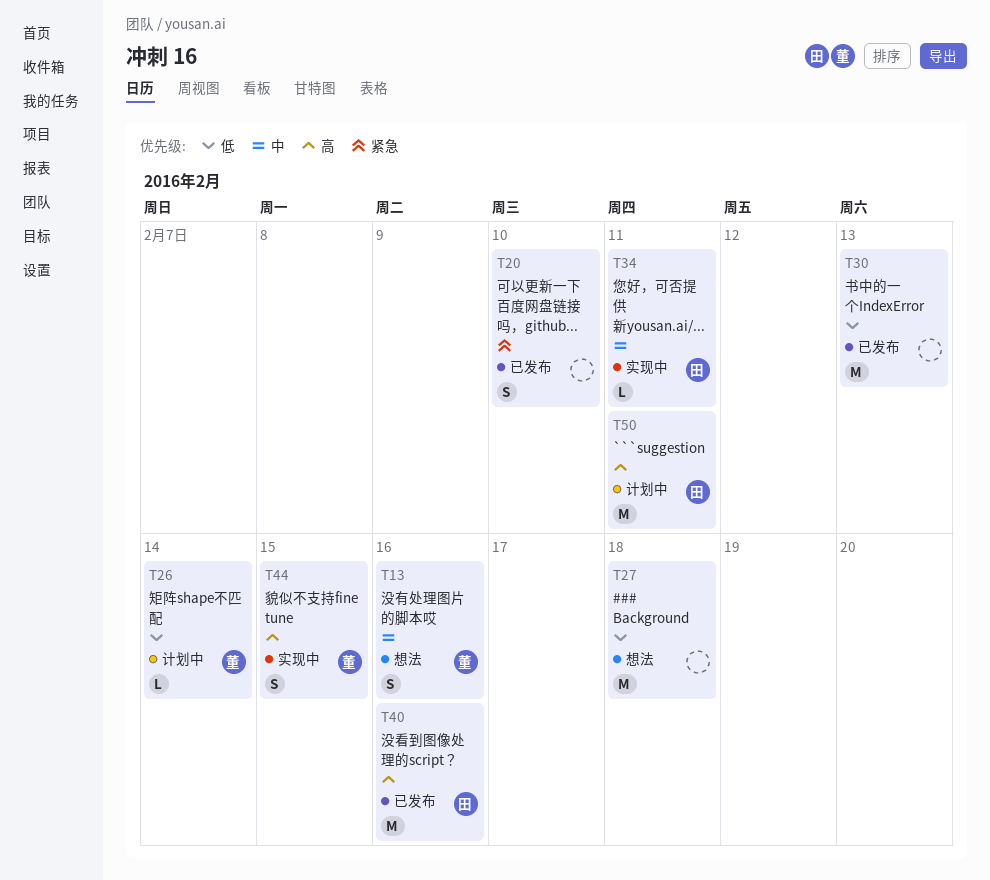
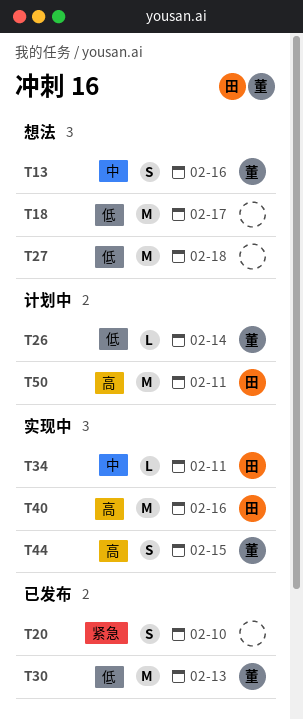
T18: none -> present
T30, owner: none -> 董
T40, status: 已发布 -> 实现中

